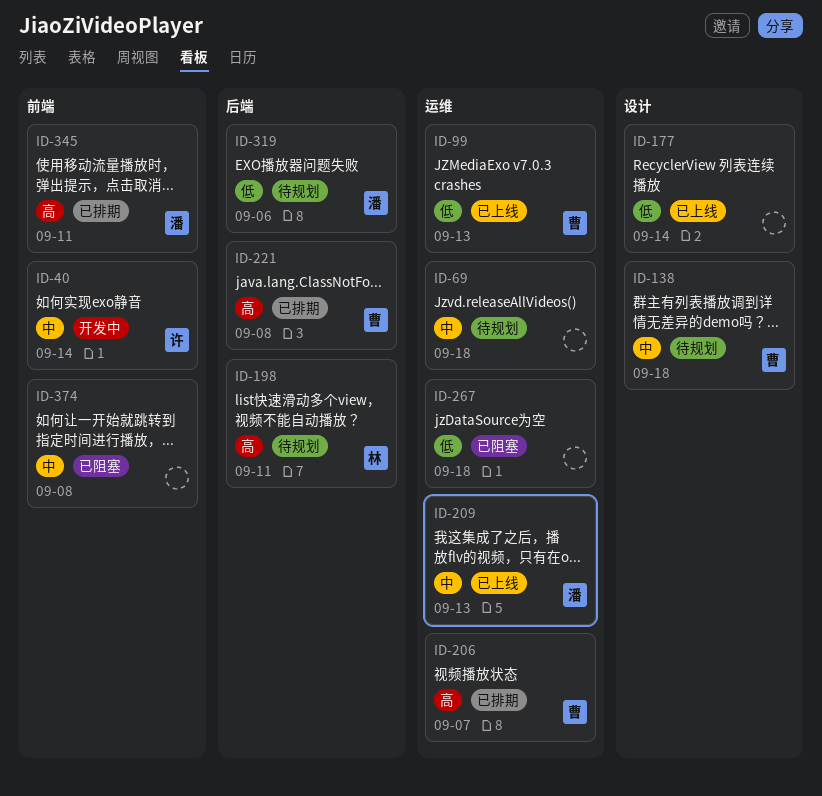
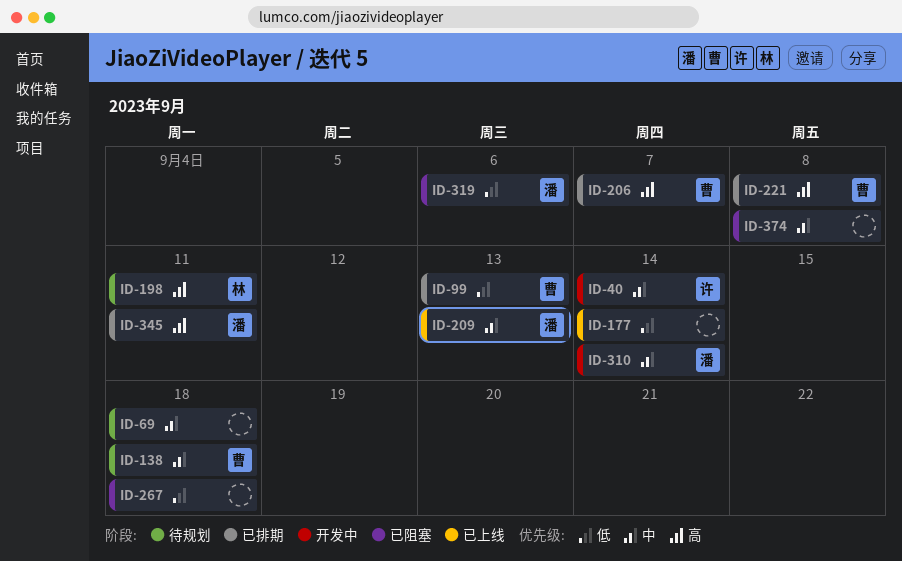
ID-99, status: 已上线 -> 已排期
ID-310: none -> present
ID-319, status: 待规划 -> 已阻塞

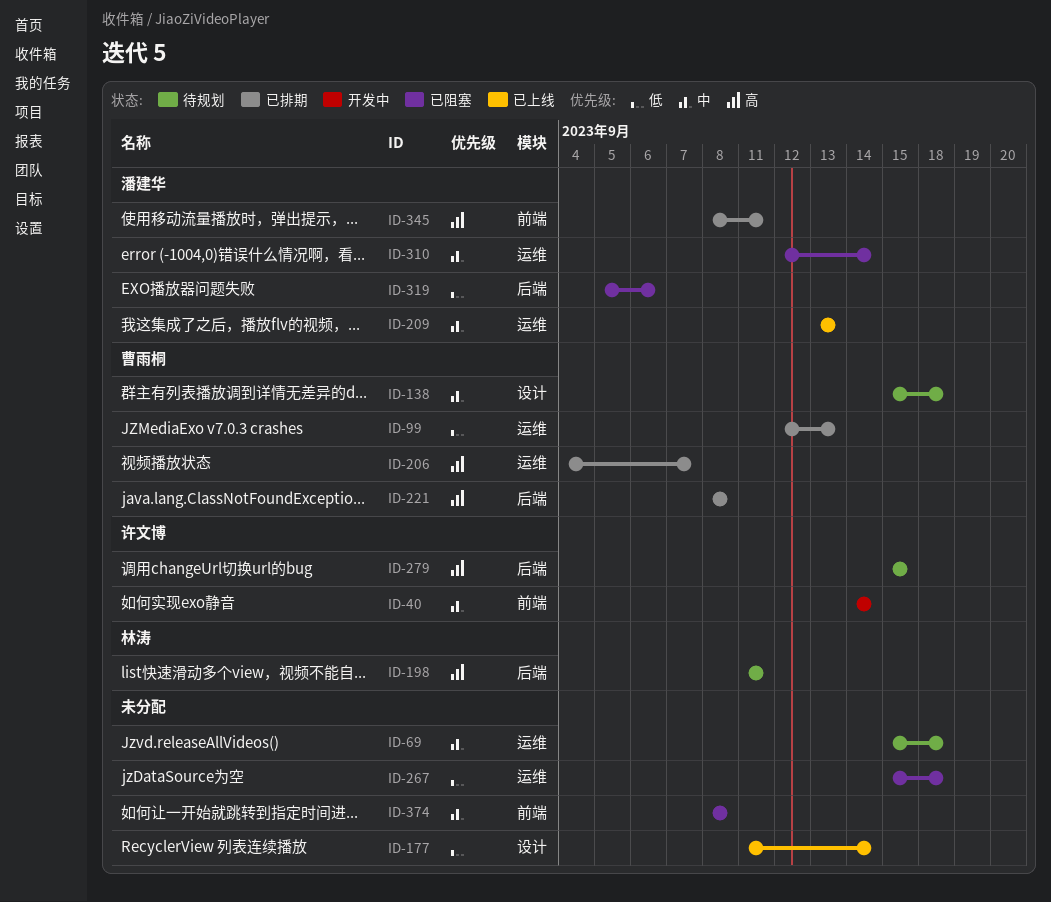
ID-279: none -> present
ID-310, status: 开发中 -> 已阻塞

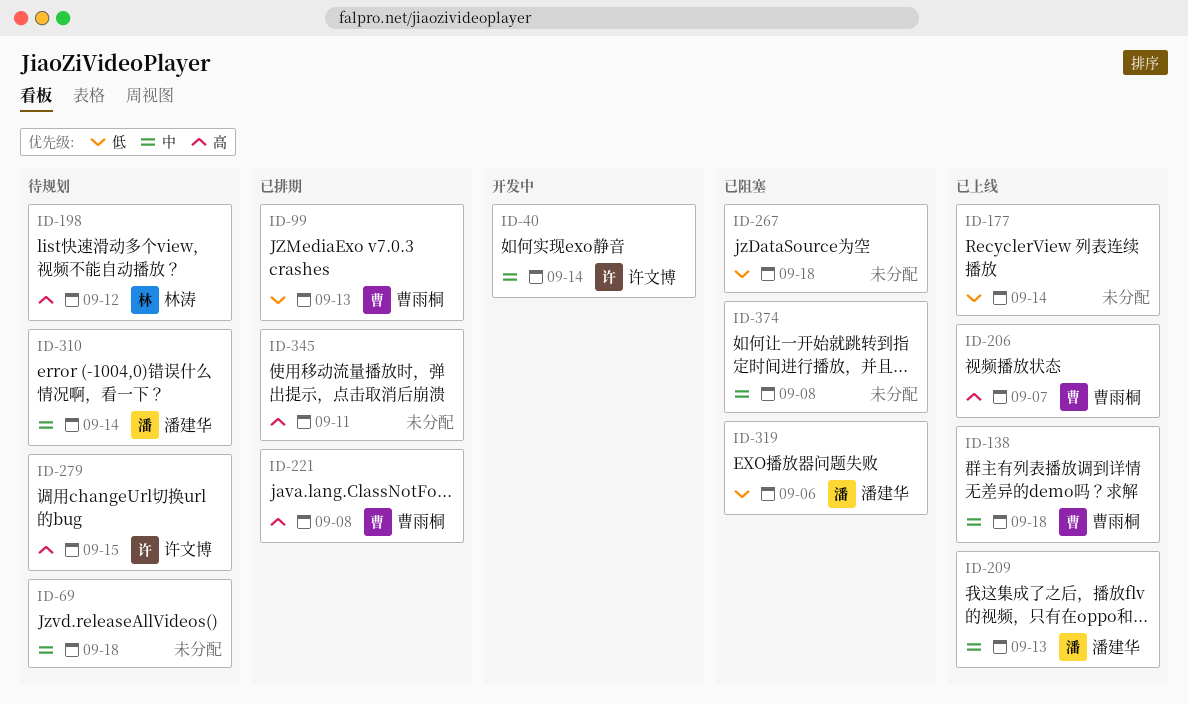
ID-138, status: 待规划 -> 已上线
ID-198, due: Sep 11 -> Sep 12
ID-206, status: 已排期 -> 已上线
ID-310, status: 已阻塞 -> 待规划
ID-345, owner: 潘建华 -> none

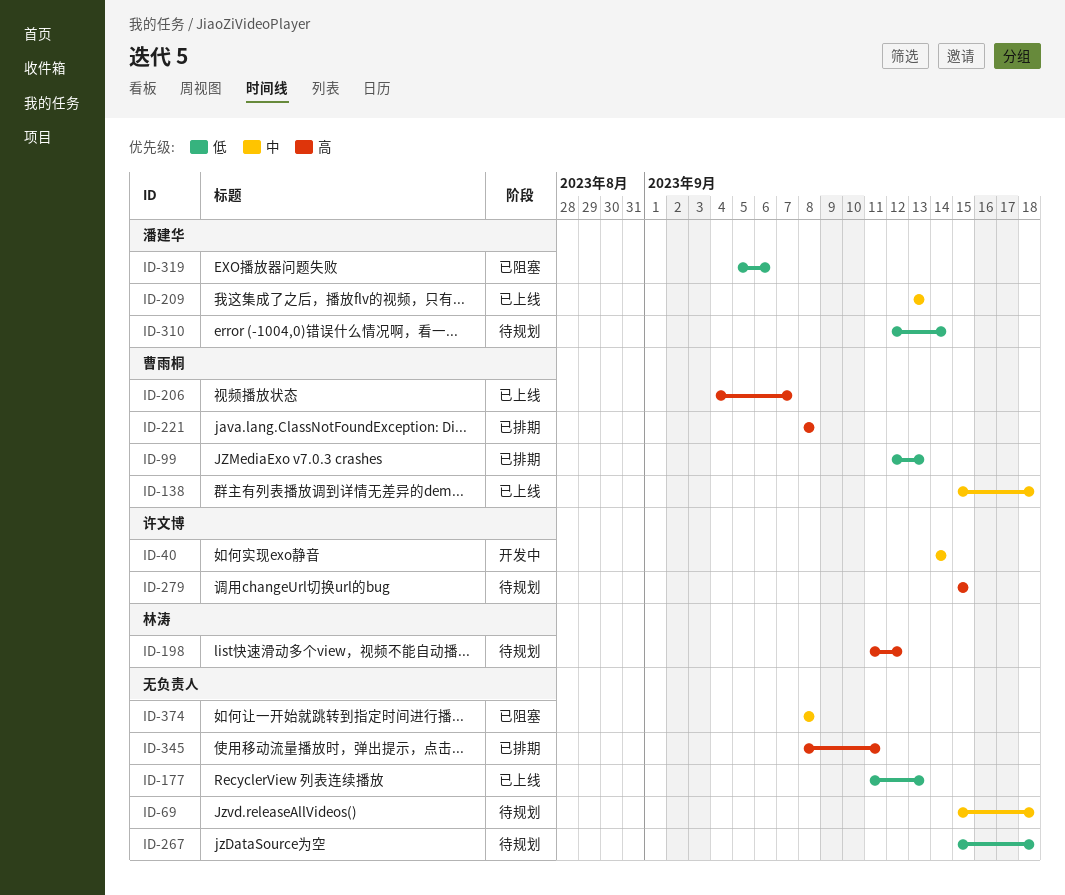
ID-177, due: Sep 14 -> Sep 13
ID-267, status: 已阻塞 -> 待规划
ID-310, priority: 中 -> 低

